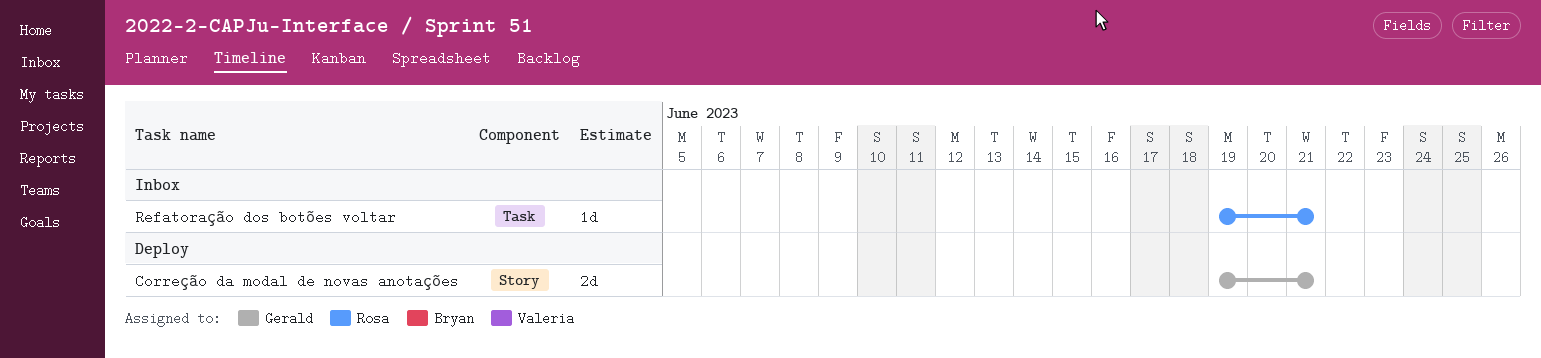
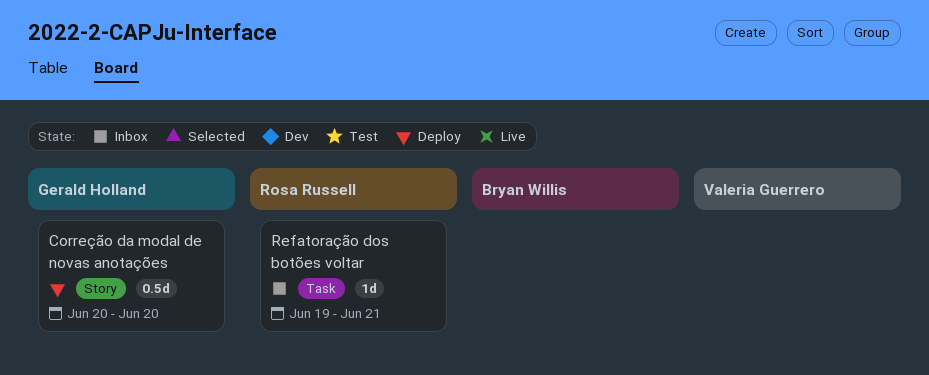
Correção da modal de novas anotações, estimate: 2d -> 0.5d
Correção da modal de novas anotações, start: Jun 19 -> Jun 20
Correção da modal de novas anotações, due: Jun 21 -> Jun 20

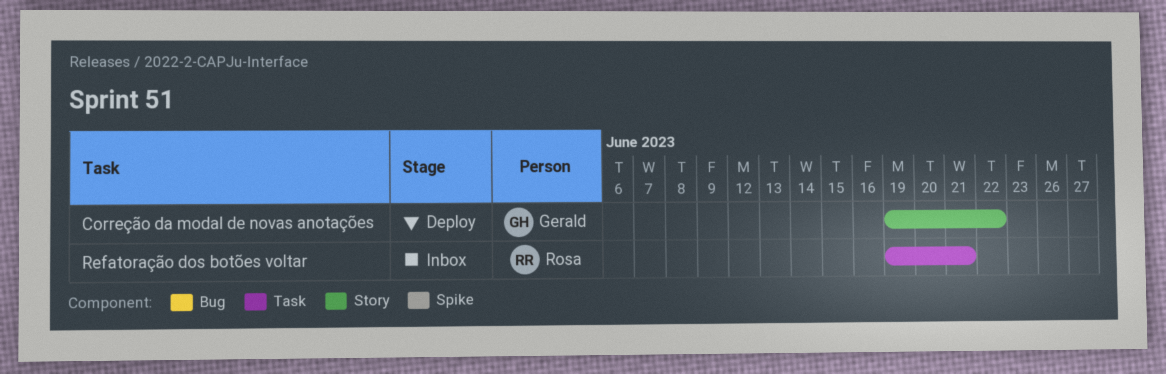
Correção da modal de novas anotações, start: Jun 20 -> Jun 19
Correção da modal de novas anotações, due: Jun 20 -> Jun 22

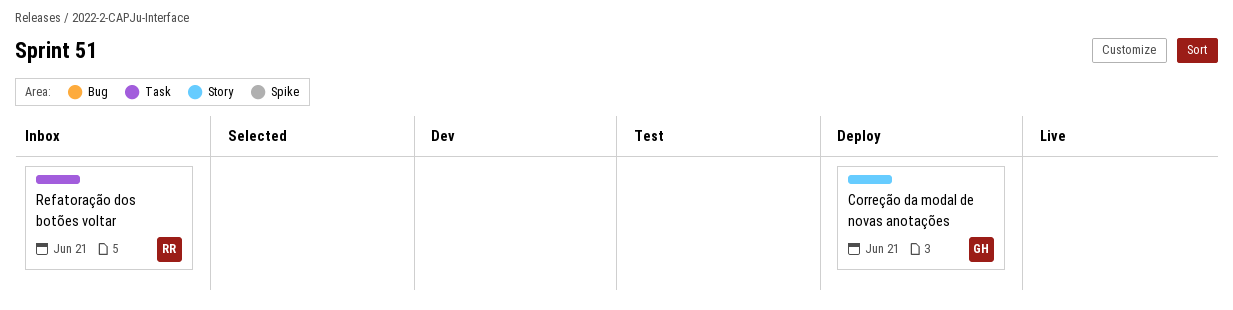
Correção da modal de novas anotações, due: Jun 22 -> Jun 21

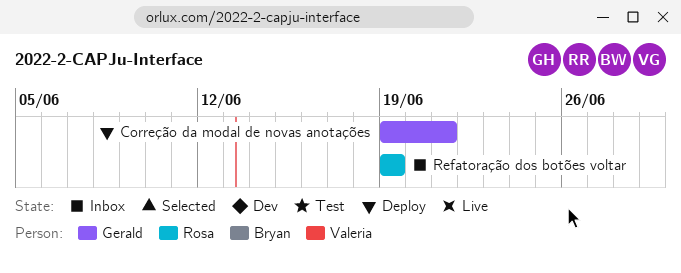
Refatoração dos botões voltar, due: Jun 21 -> Jun 19

